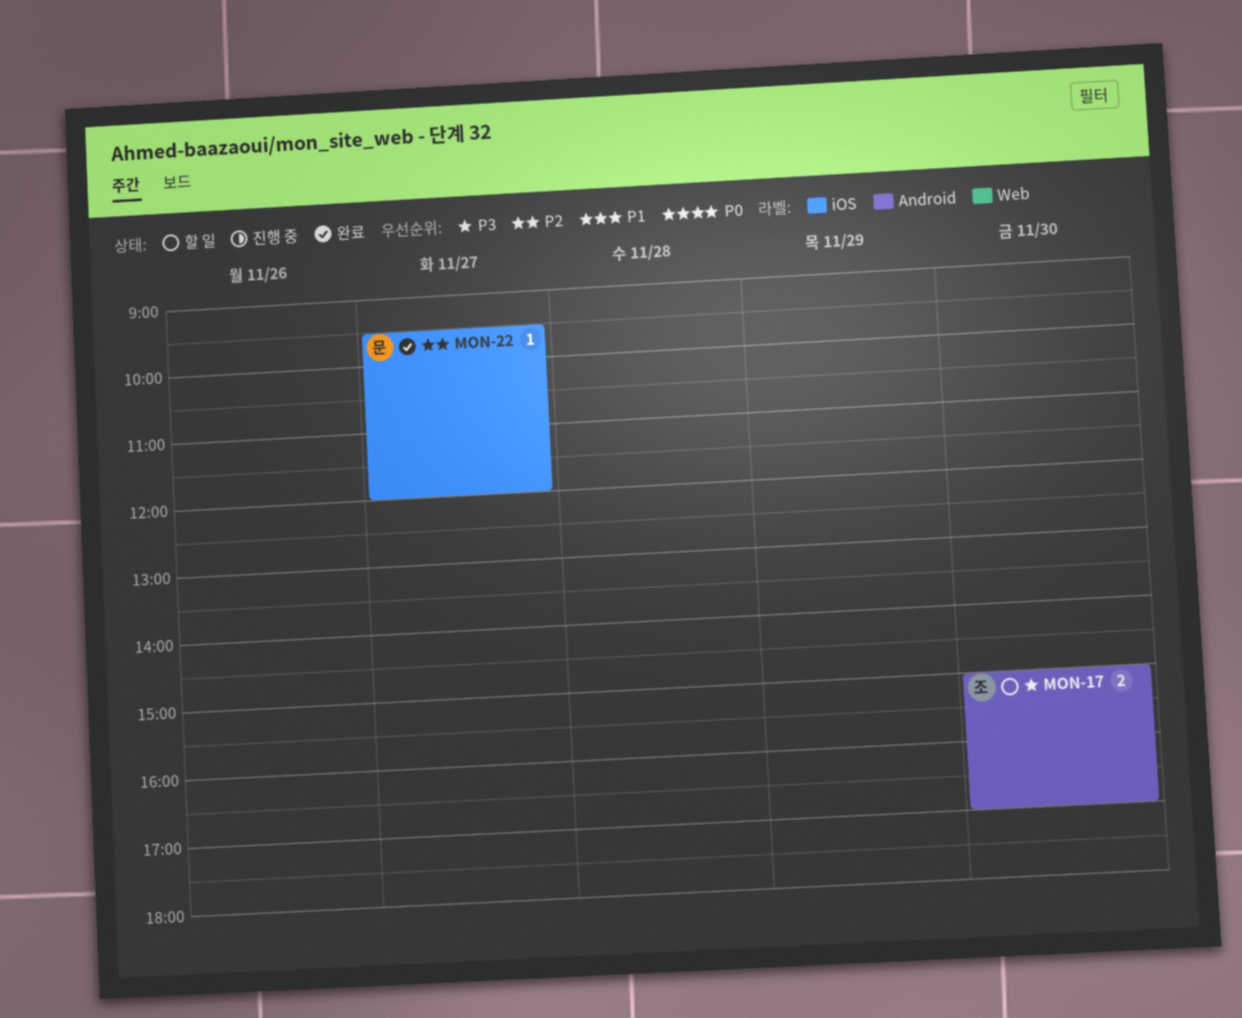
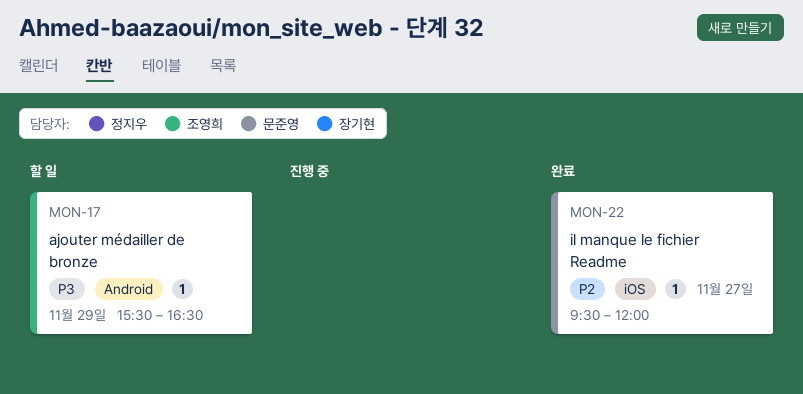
MON-17, estimate: 2 -> 1
MON-17, day: Nov 30 -> Nov 29
MON-17, begins: 15:00 -> 15:30
MON-17, ends: 17:00 -> 16:30

